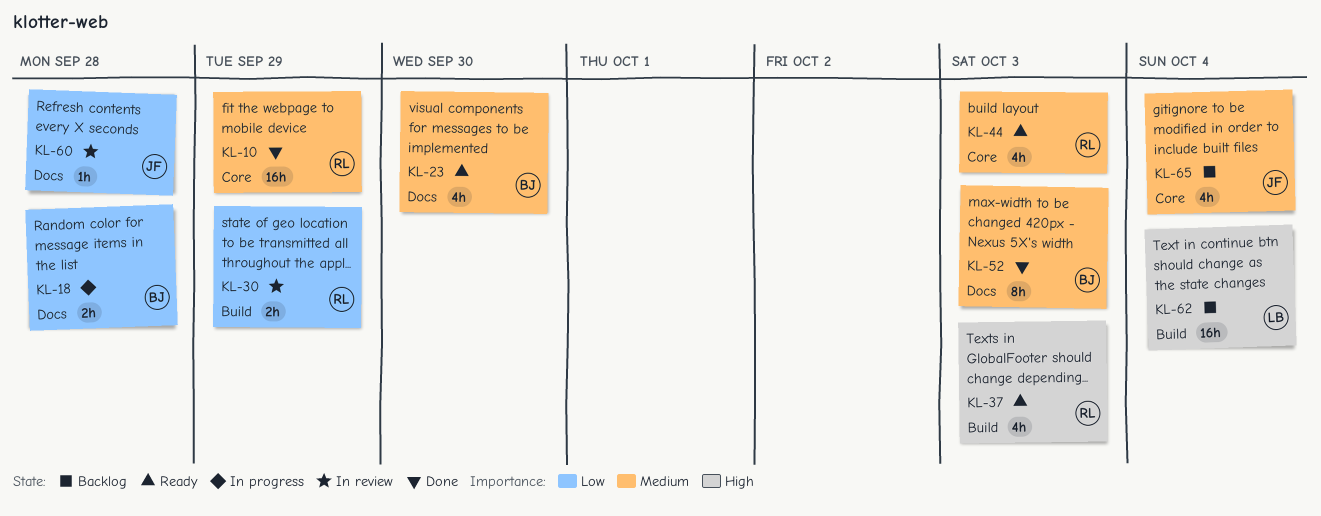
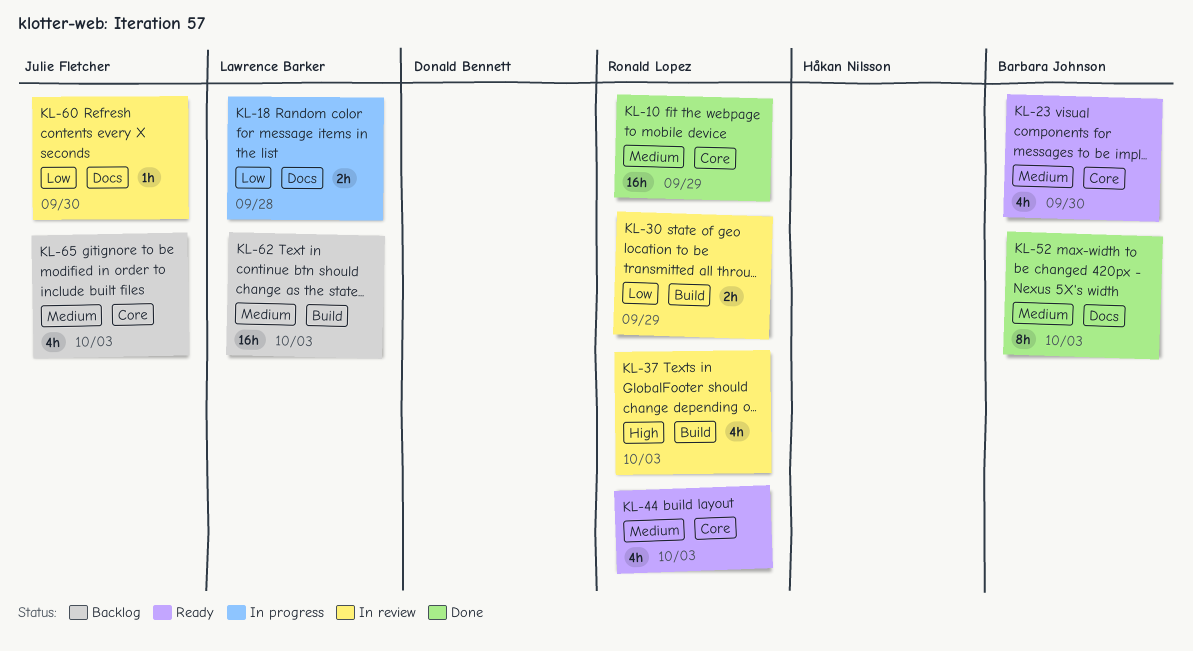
KL-18, owner: Barbara Johnson -> Lawrence Barker
KL-23, label: Docs -> Core
KL-37, status: Ready -> In review
KL-60, due: Sep 28 -> Sep 30
KL-62, priority: High -> Medium
KL-62, due: Oct 4 -> Oct 3
KL-65, due: Oct 4 -> Oct 3

